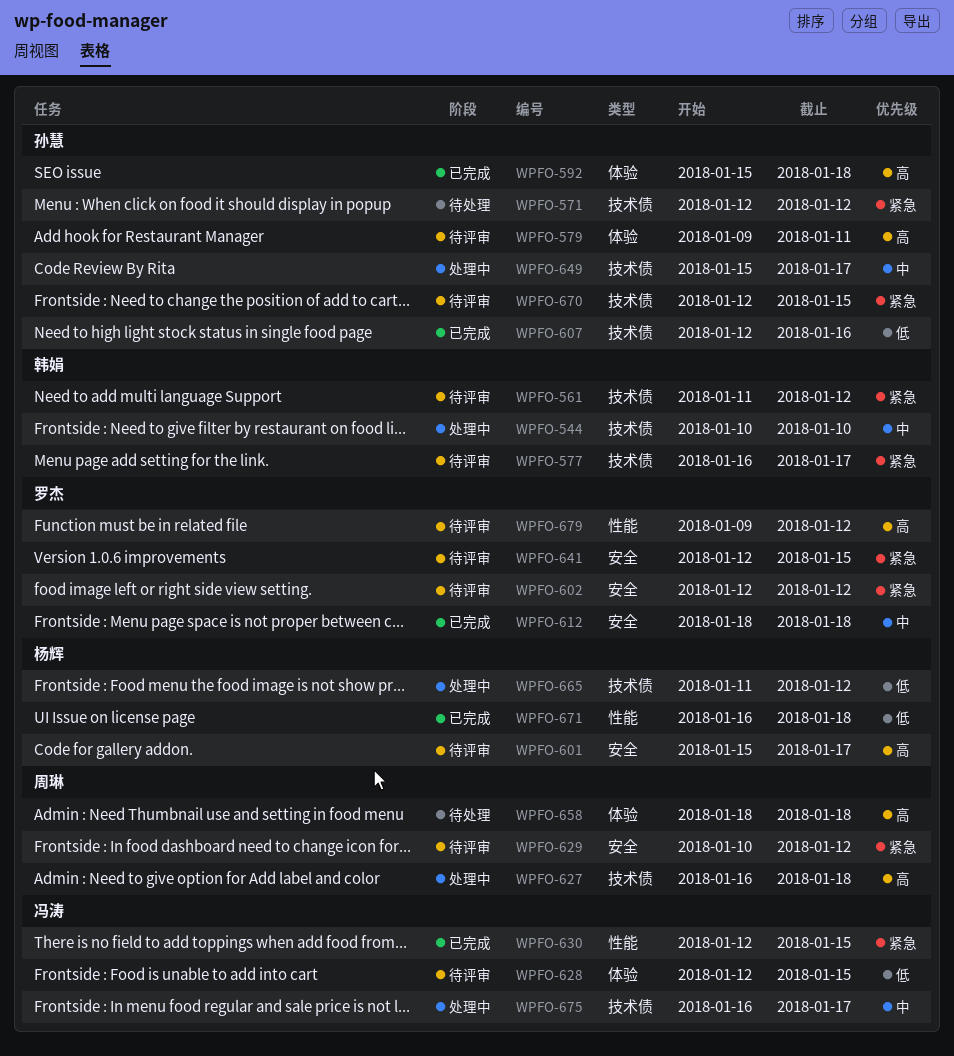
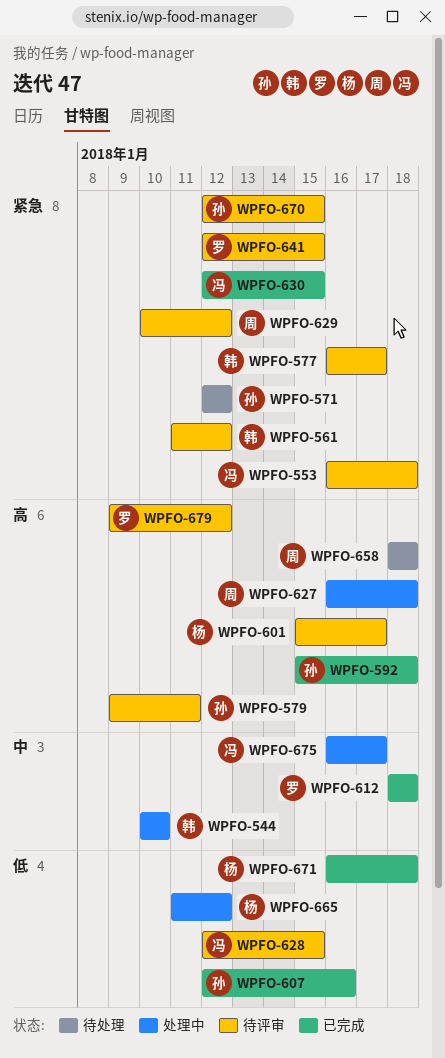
WPFO-553: none -> present
WPFO-602: present -> none
WPFO-649: present -> none

